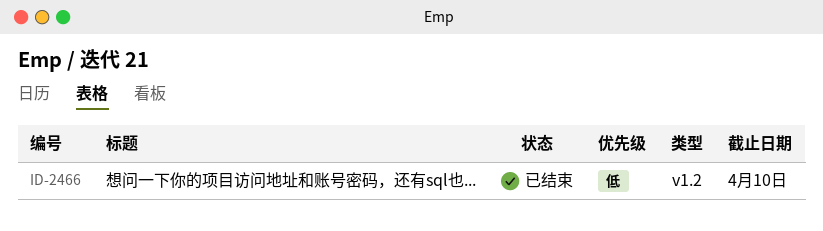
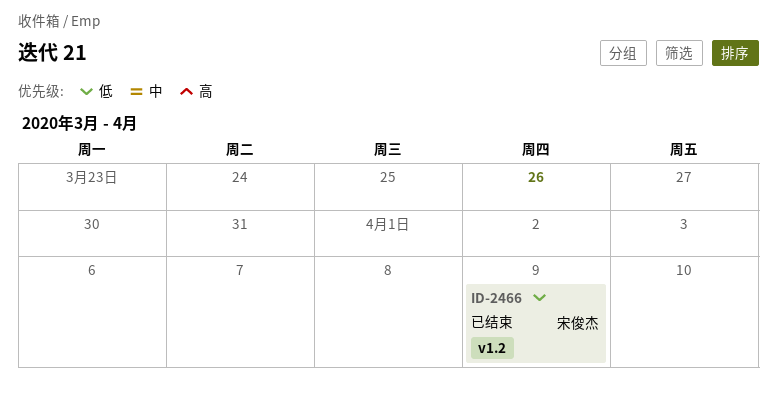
ID-2466, due: Apr 10 -> Apr 9

